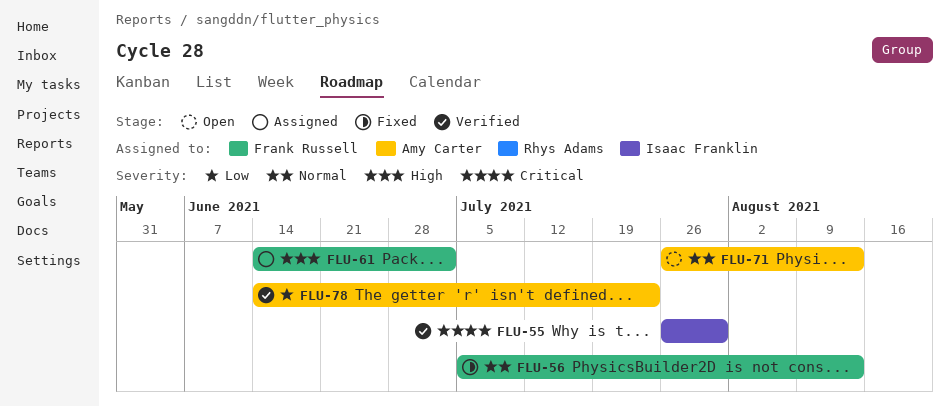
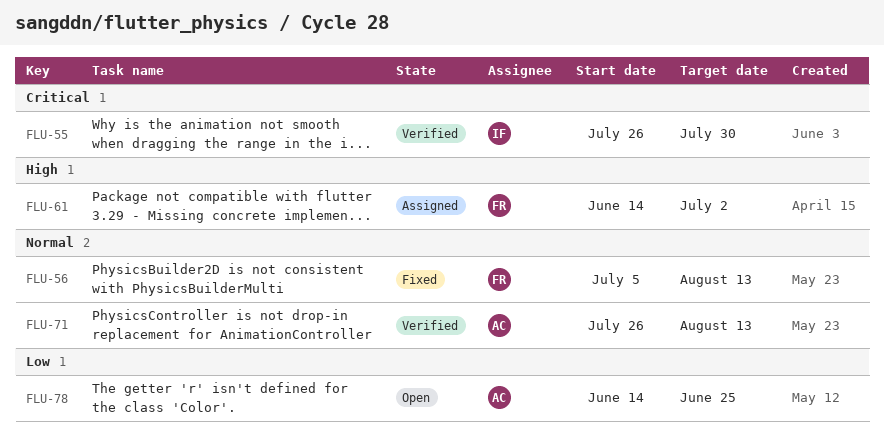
FLU-71, status: Open -> Verified
FLU-78, status: Verified -> Open
FLU-78, due: Jul 23 -> Jun 25

